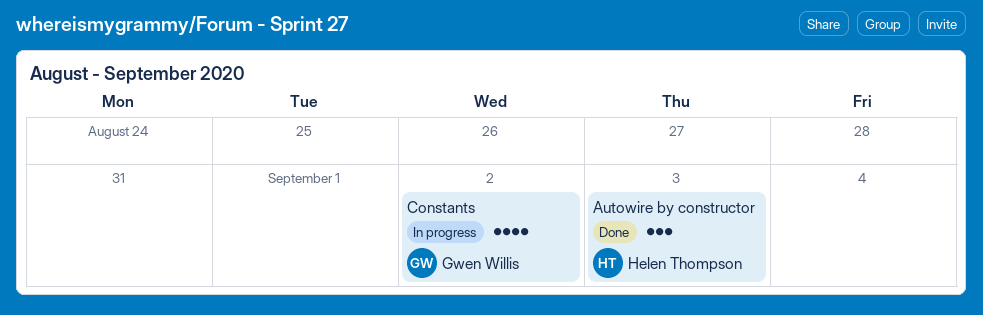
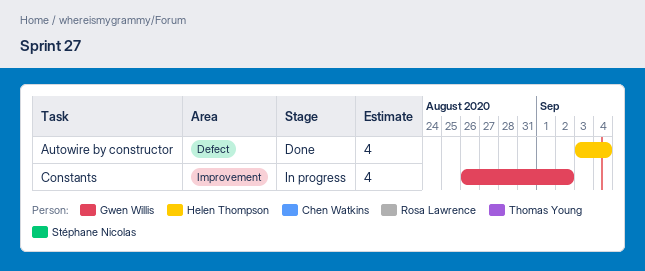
Autowire by constructor, estimate: 3 -> 4
Autowire by constructor, due: Sep 3 -> Sep 4

